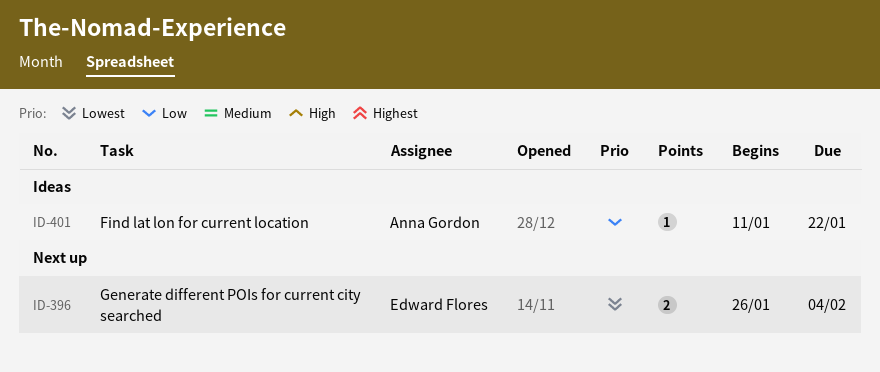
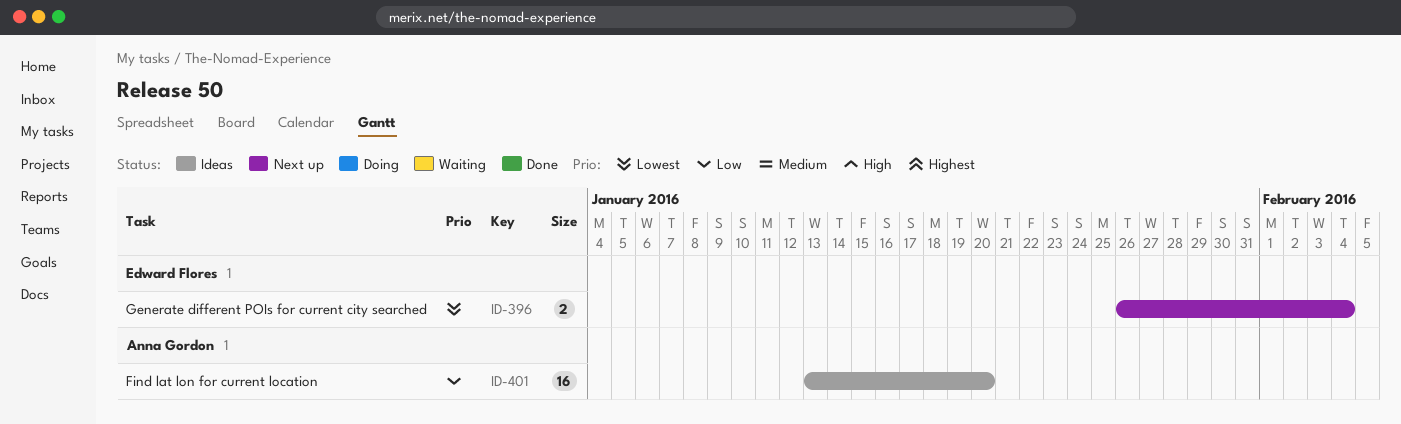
ID-401, estimate: 1 -> 16
ID-401, start: Jan 11 -> Jan 13
ID-401, due: Jan 22 -> Jan 20

